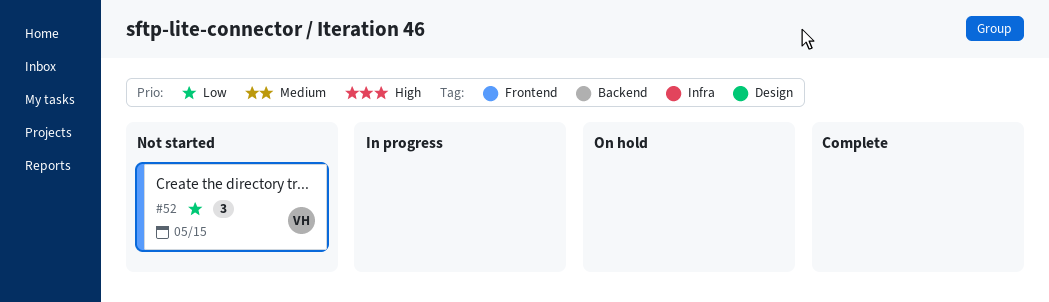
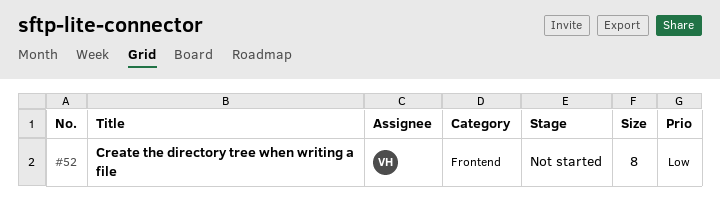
#52, estimate: 3 -> 8

